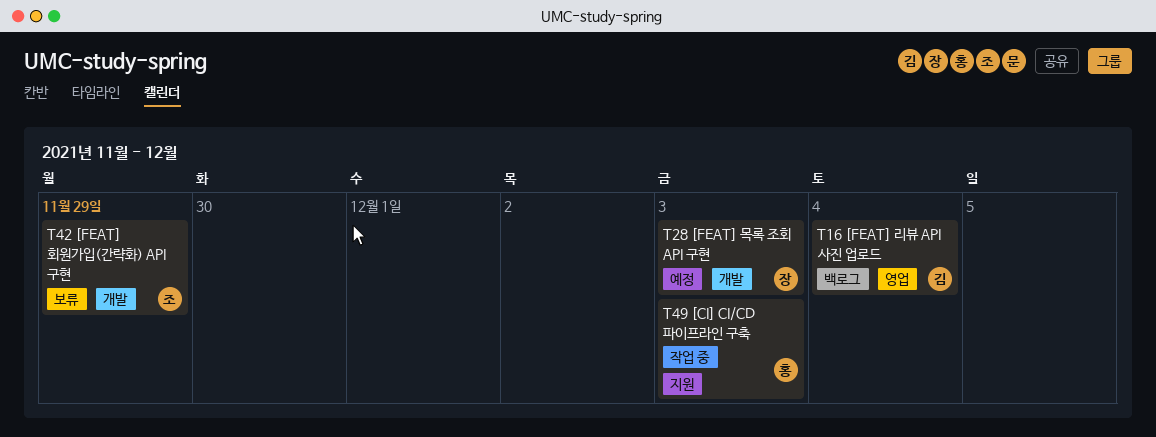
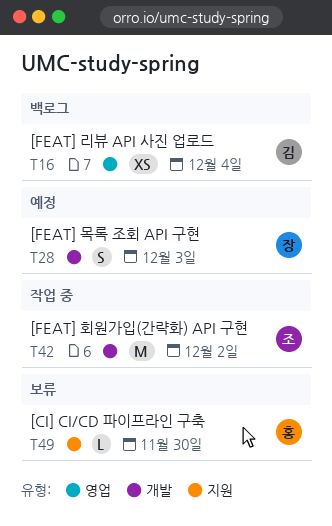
T42, status: 보류 -> 작업 중
T42, due: Nov 29 -> Dec 2
T49, status: 작업 중 -> 보류
T49, due: Dec 3 -> Nov 30

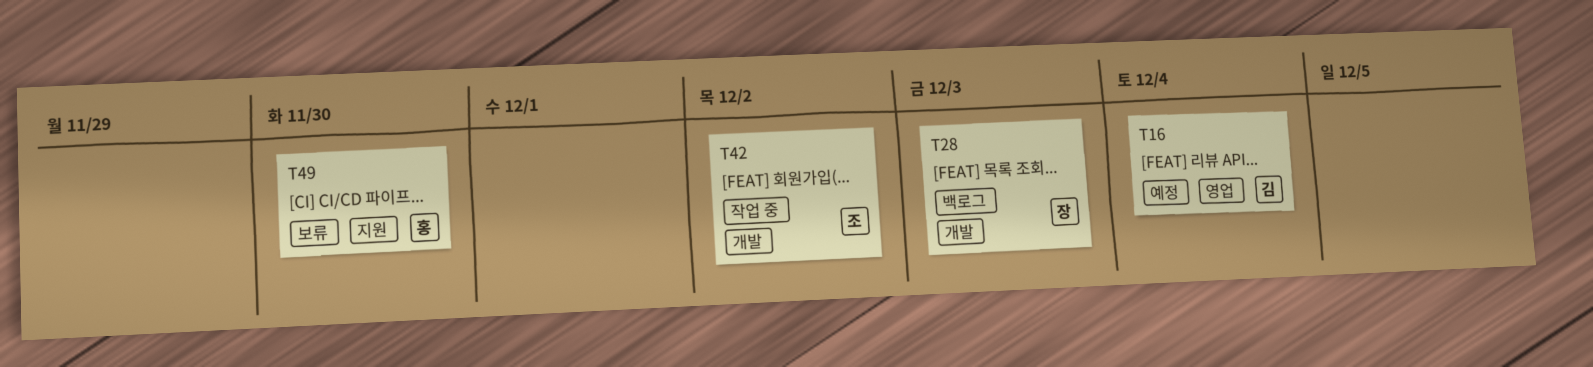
T16, status: 백로그 -> 예정
T28, status: 예정 -> 백로그

